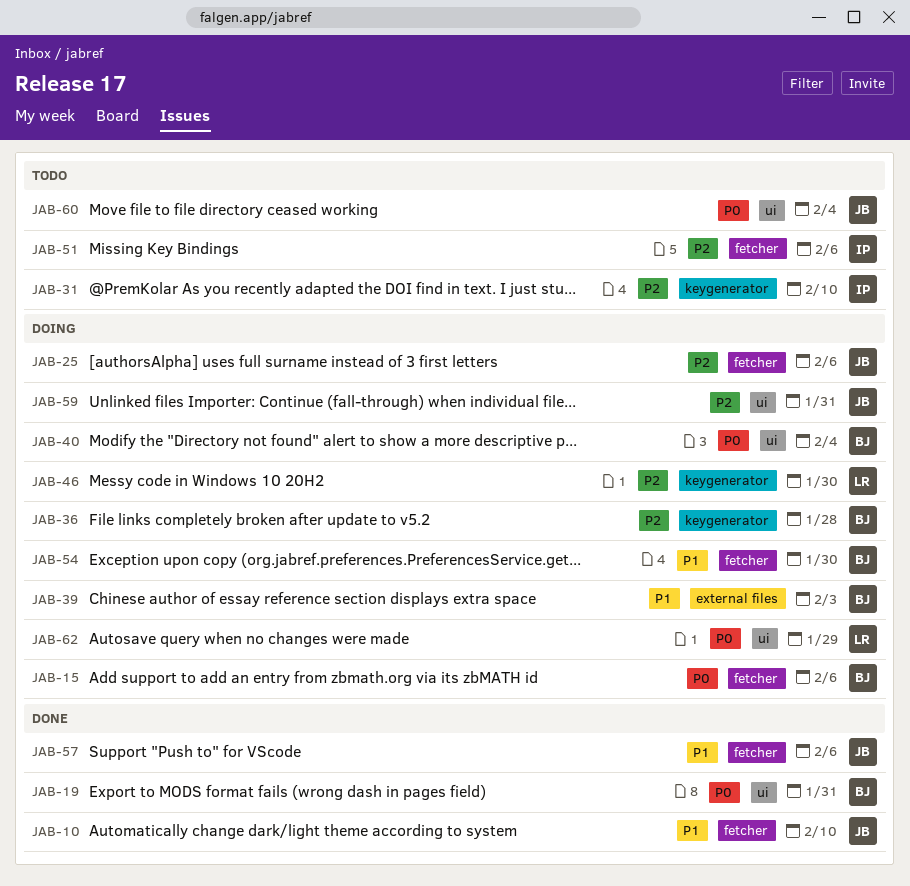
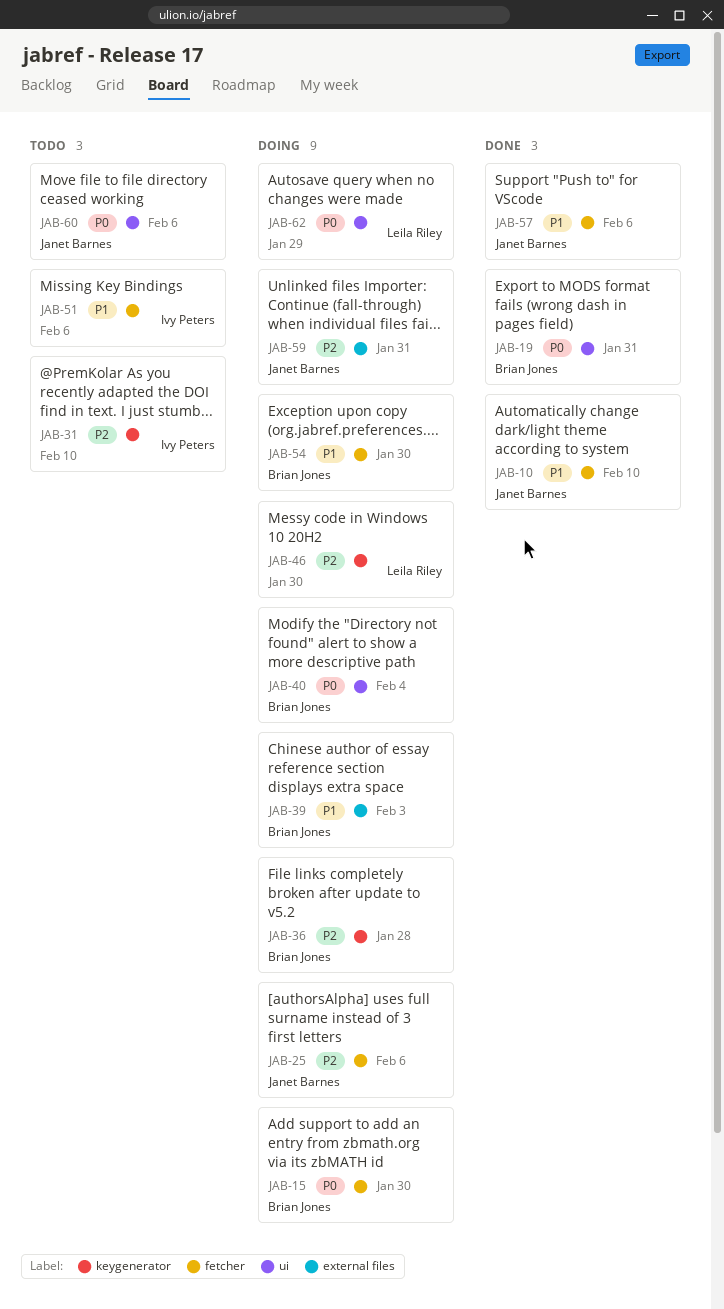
JAB-15, due: Feb 6 -> Jan 30
JAB-51, priority: P2 -> P1
JAB-59, label: ui -> external files
JAB-60, due: Feb 4 -> Feb 6

